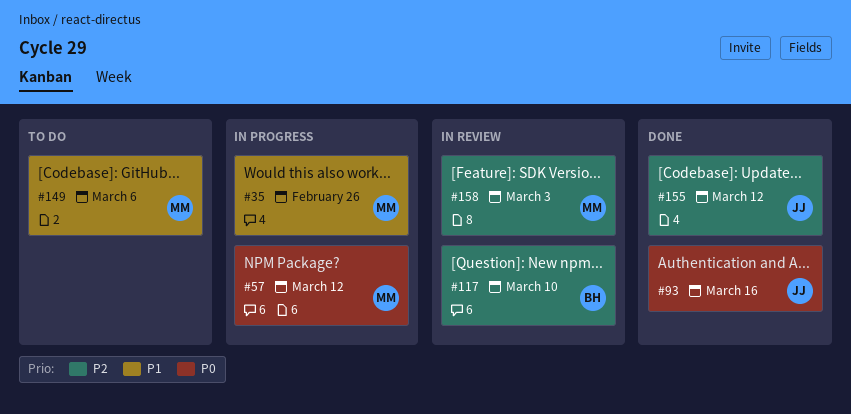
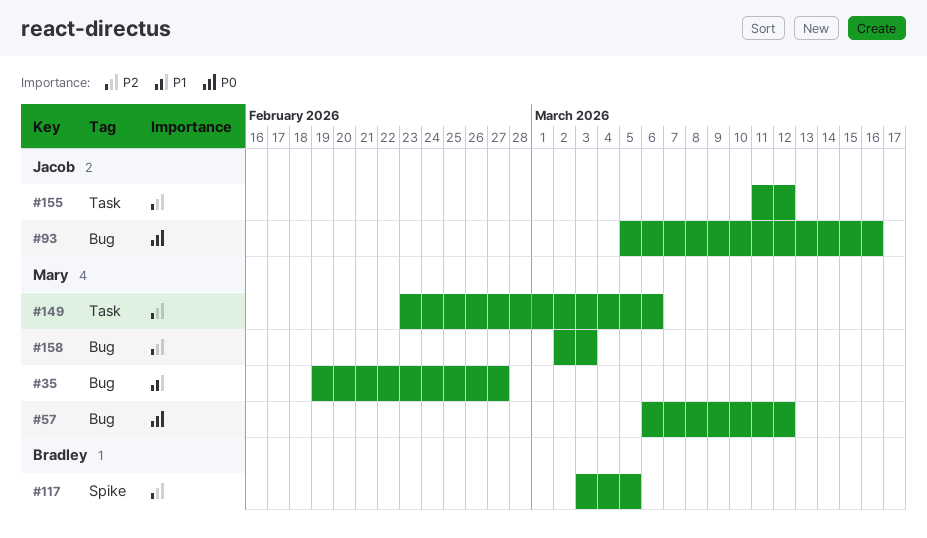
#35, due: Feb 26 -> Feb 27
#117, due: Mar 10 -> Mar 5
#149, priority: P1 -> P2

